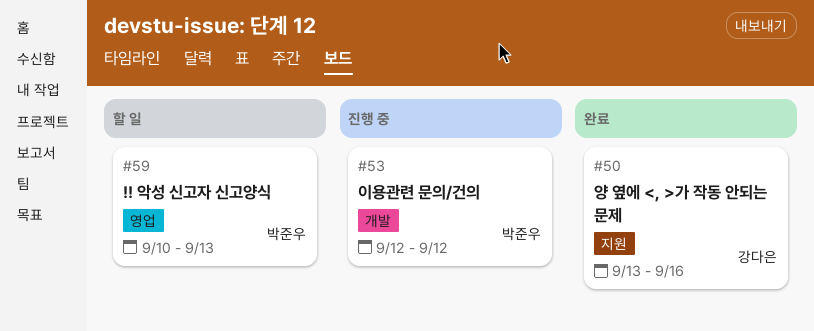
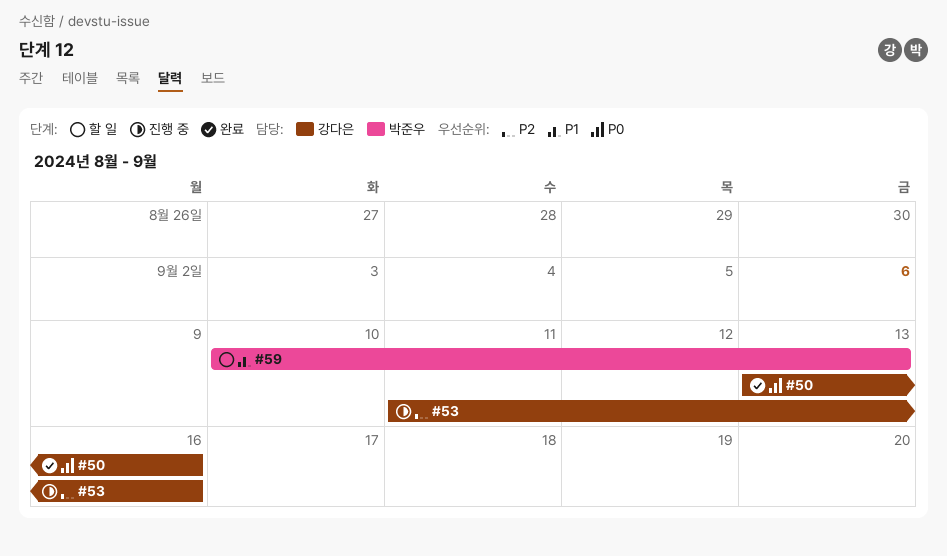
#53, owner: 박준우 -> 강다은
#53, start: Sep 12 -> Sep 11
#53, due: Sep 12 -> Sep 16

